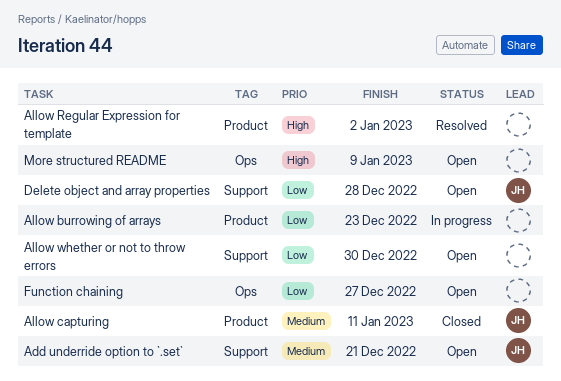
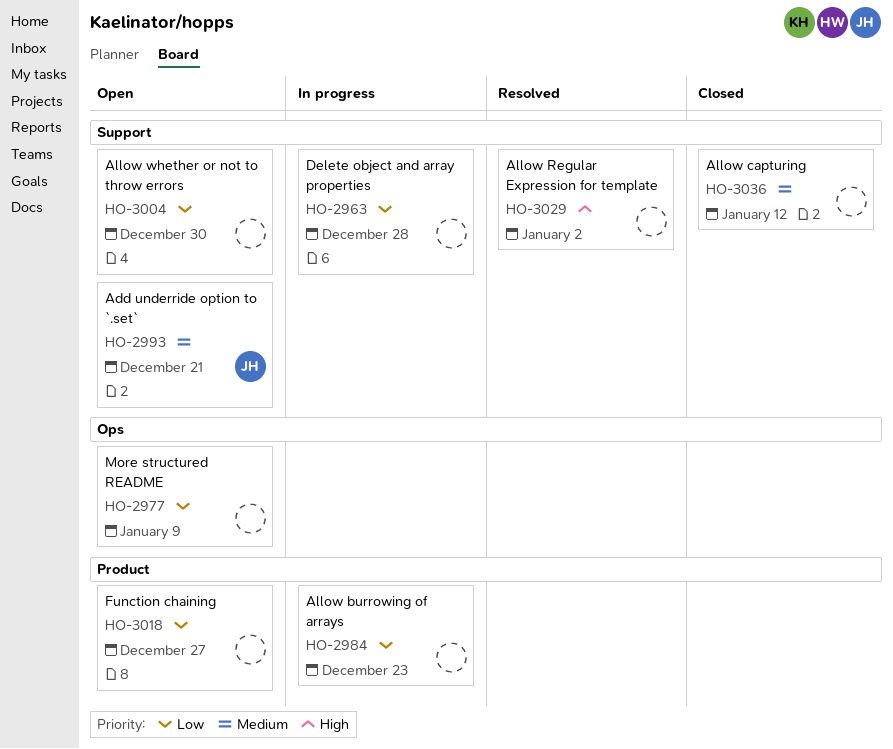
Allow capturing, owner: JH -> none
Allow capturing, label: Product -> Support
Allow capturing, due: Jan 11 -> Jan 12
Allow Regular Expression for template, label: Product -> Support
Delete object and array properties, status: Open -> In progress
Delete object and array properties, owner: JH -> none
Function chaining, label: Ops -> Product
More structured README, priority: High -> Low

